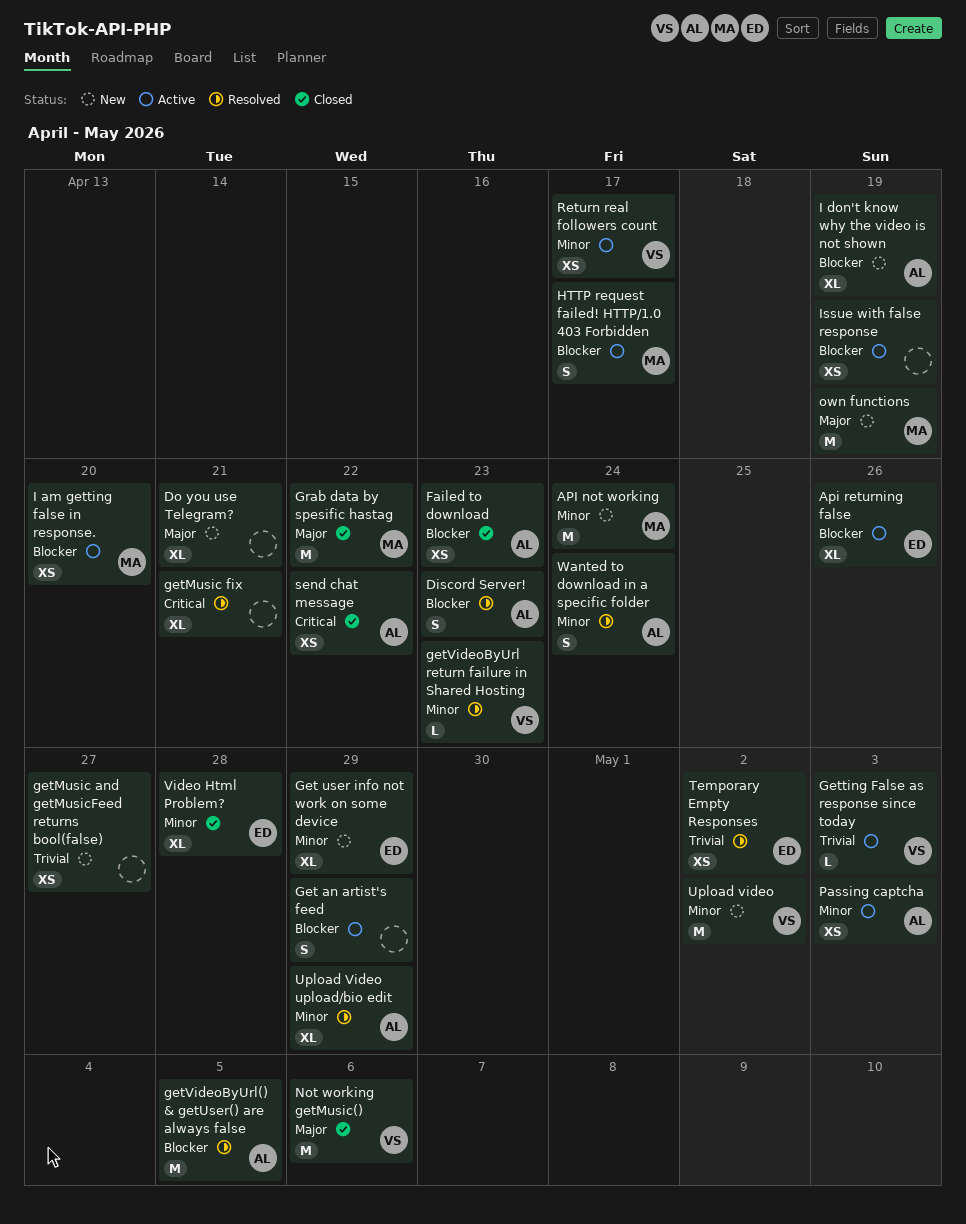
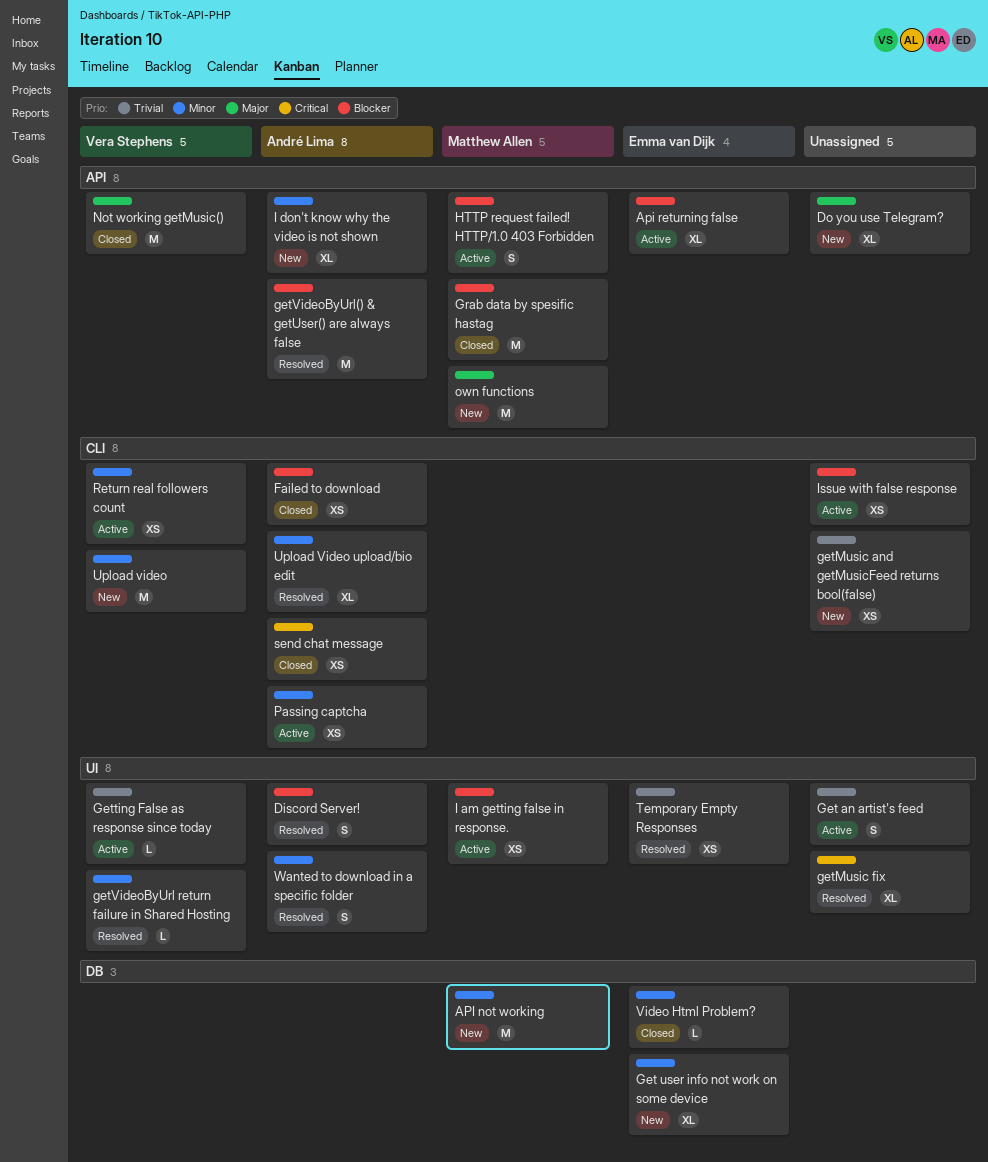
Get an artist's feed, priority: Blocker -> Trivial
Grab data by spesific hastag, priority: Major -> Blocker
I don't know why the video is not shown, priority: Blocker -> Minor
Video Html Problem?, estimate: XL -> L

